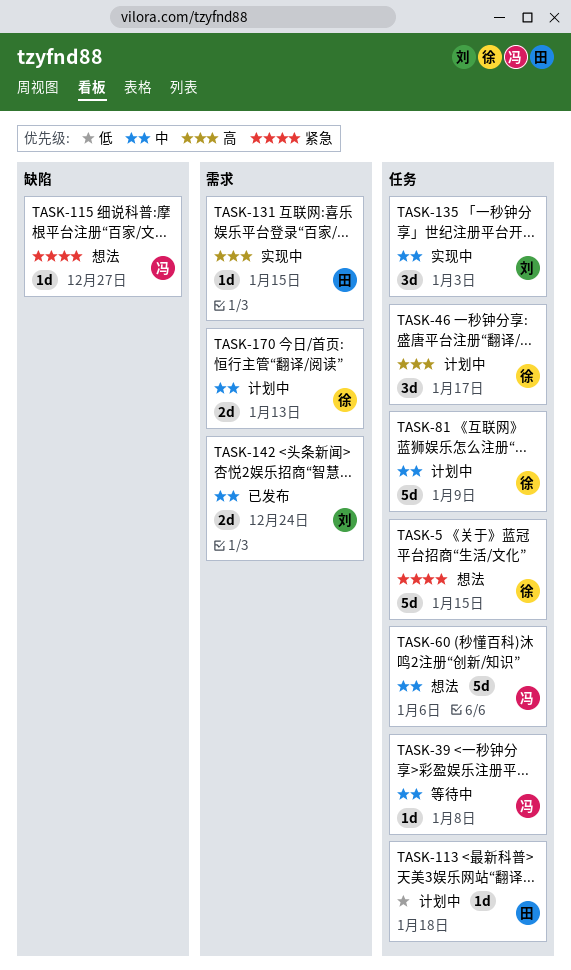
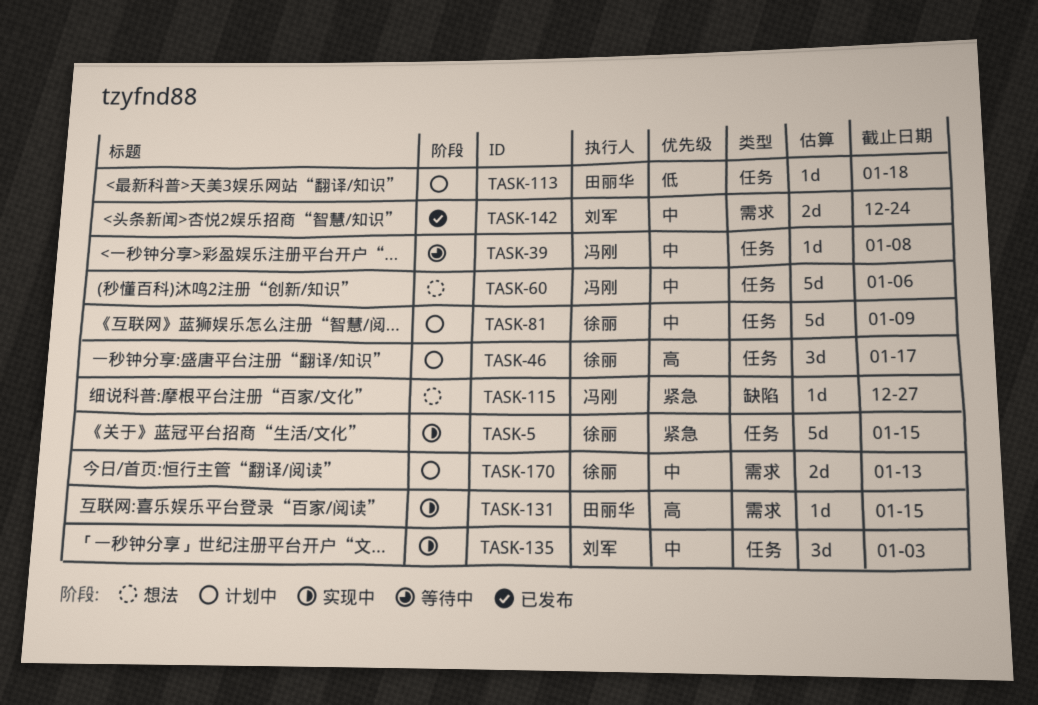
TASK-5, status: 想法 -> 实现中

